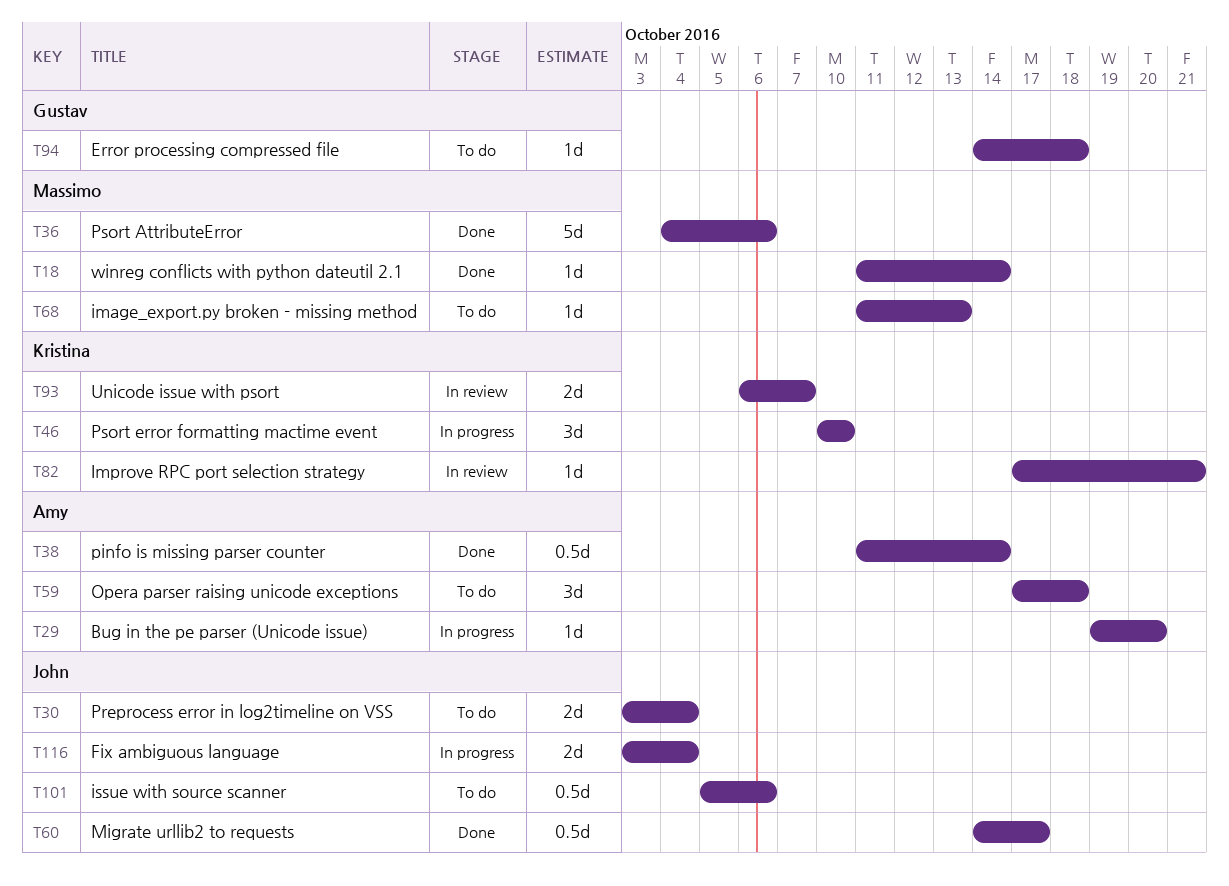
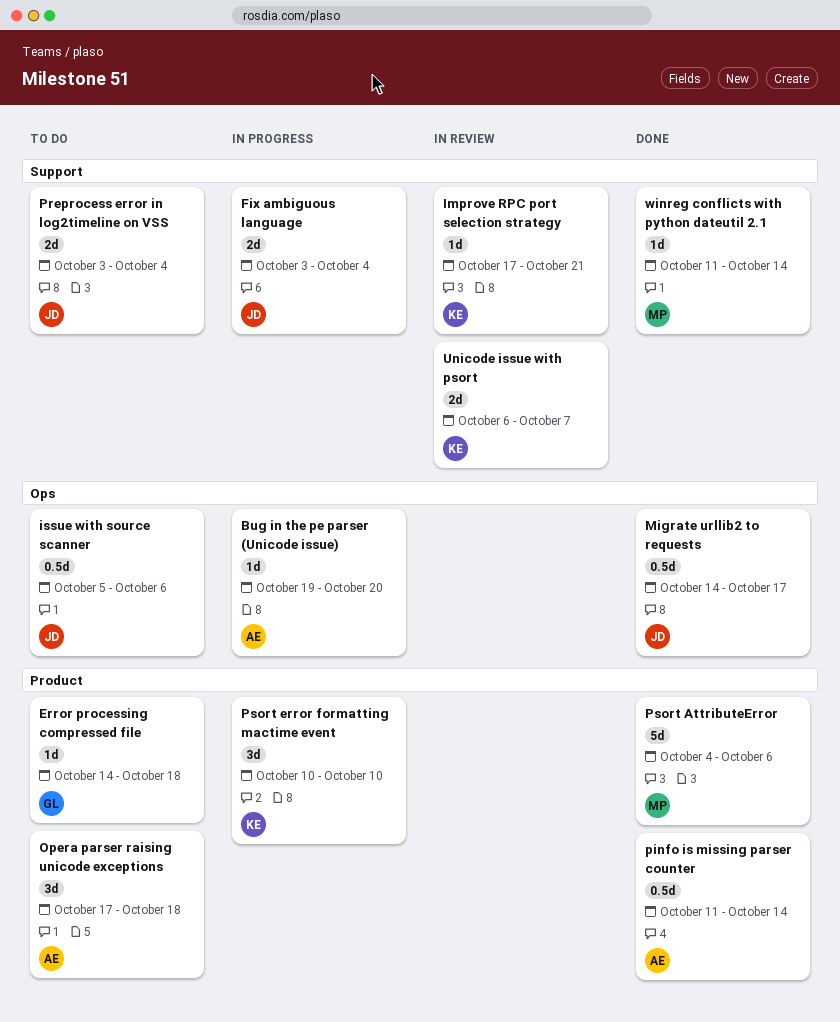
image_export.py broken - missing method: present -> none

